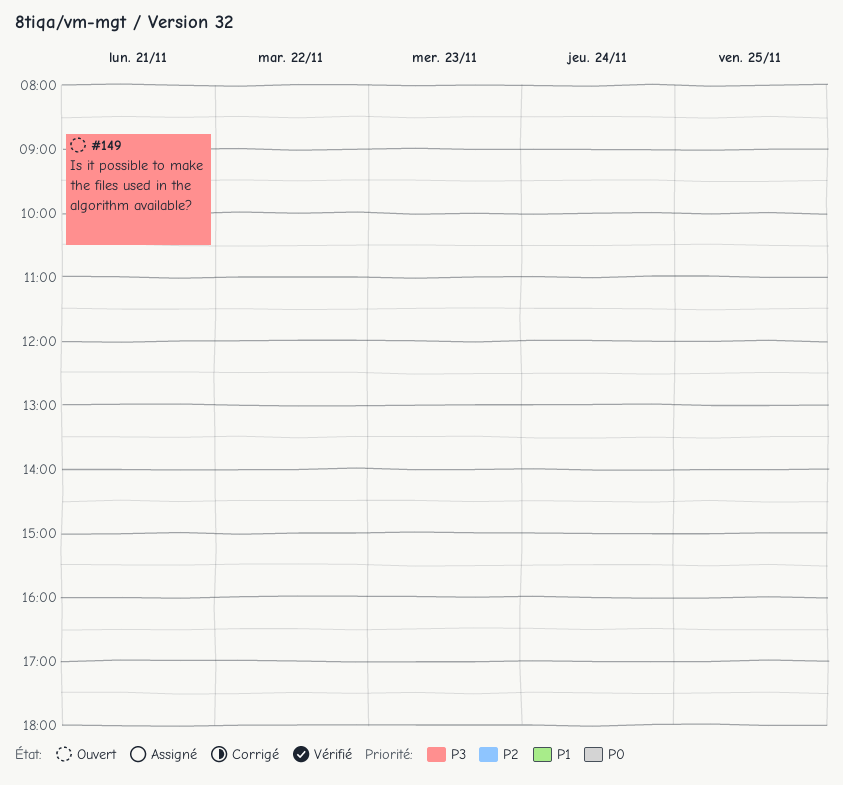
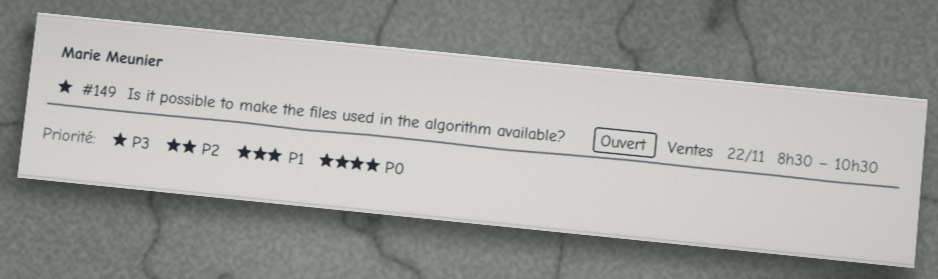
#149, day: Nov 21 -> Nov 22
#149, begins: 08:45 -> 08:30

